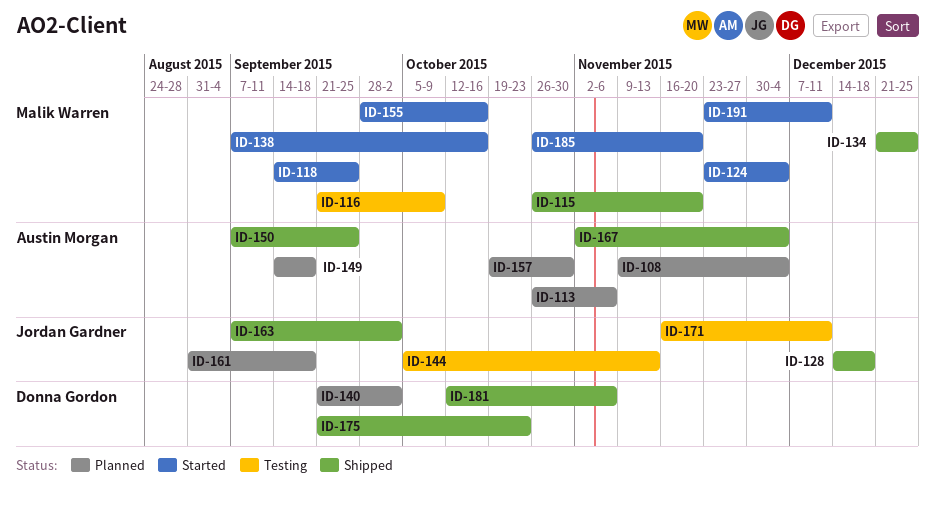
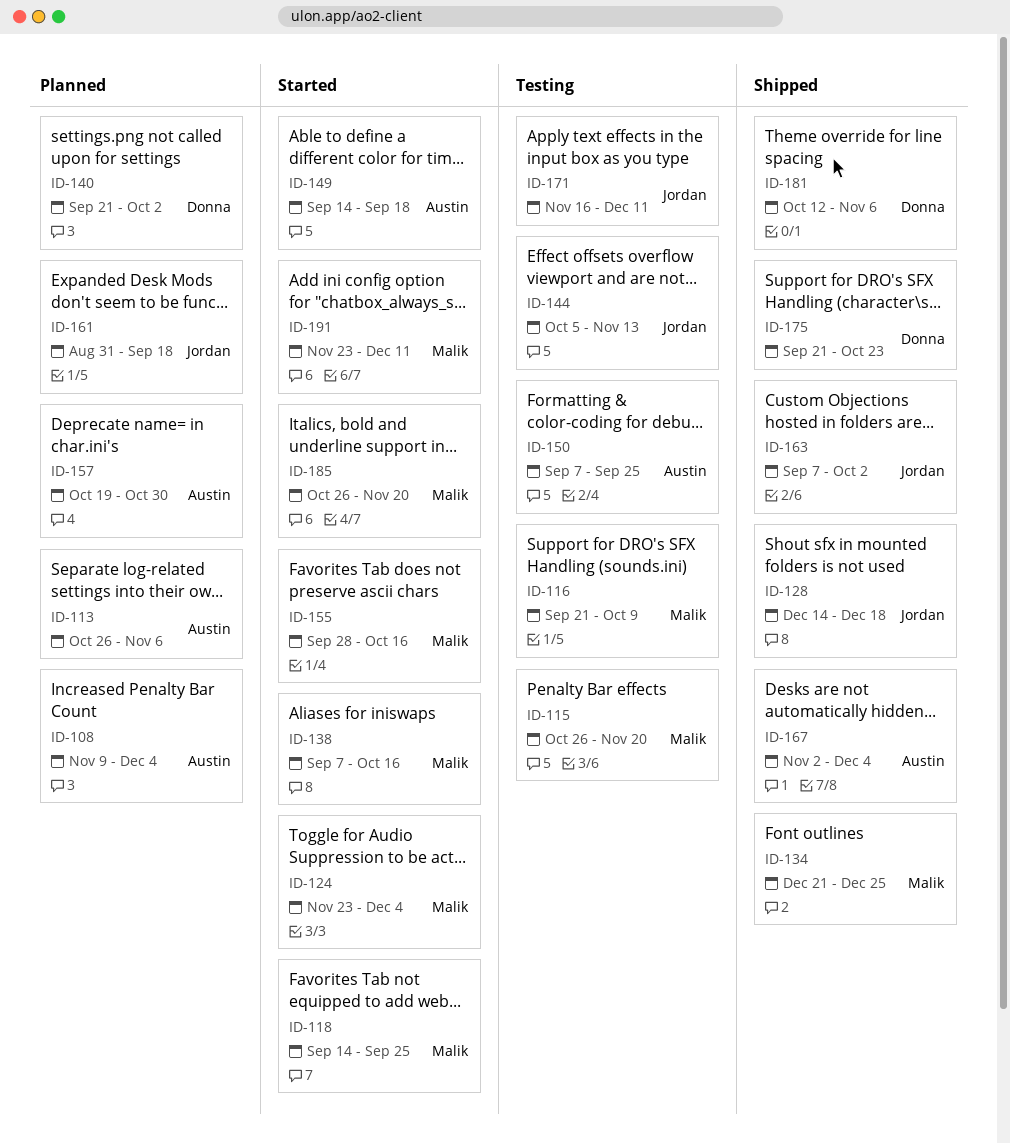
ID-115, status: Shipped -> Testing
ID-149, status: Planned -> Started
ID-150, status: Shipped -> Testing

